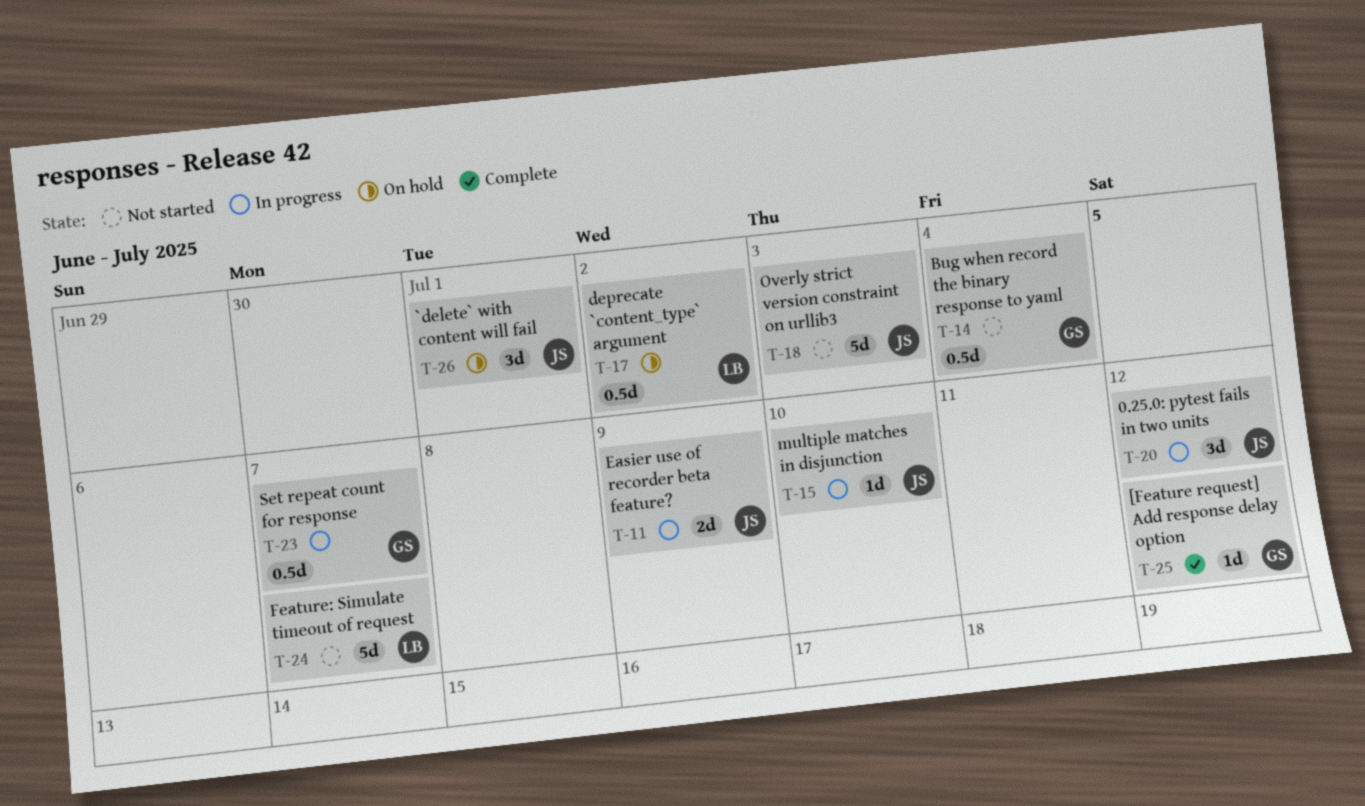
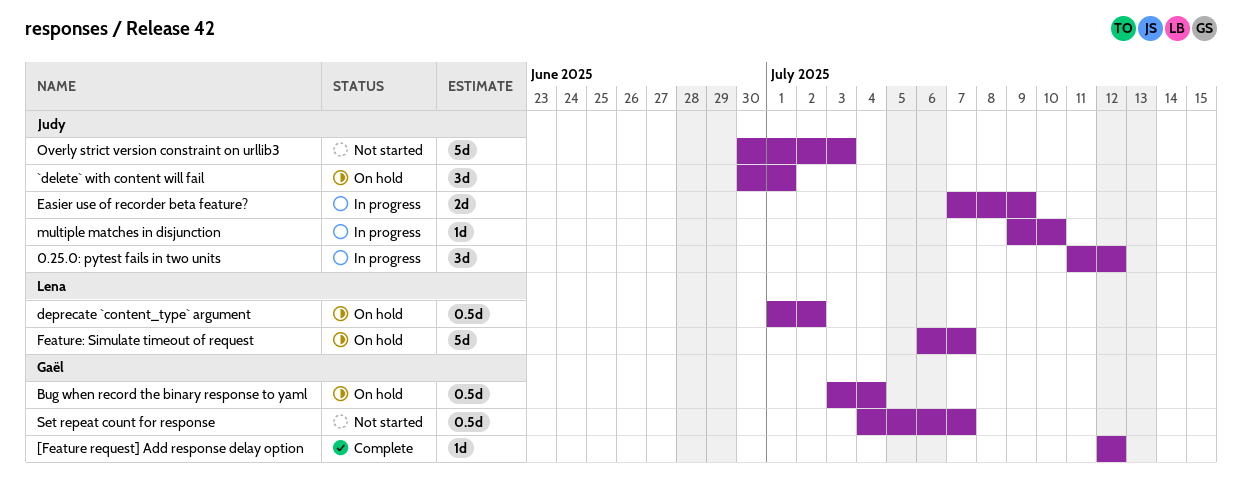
Bug when record the binary response to yaml, status: Not started -> On hold
Feature: Simulate timeout of request, status: Not started -> On hold
Set repeat count for response, status: In progress -> Not started

